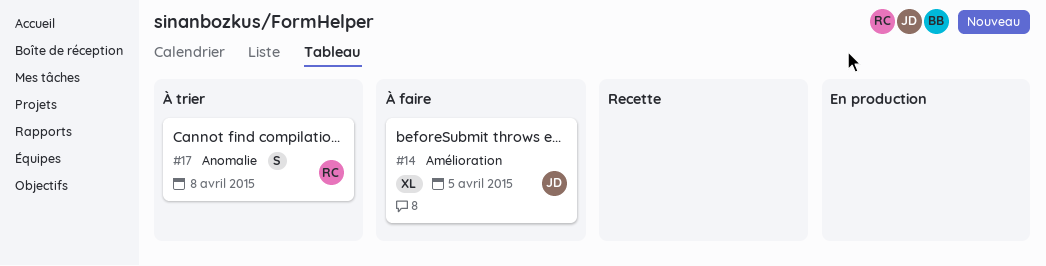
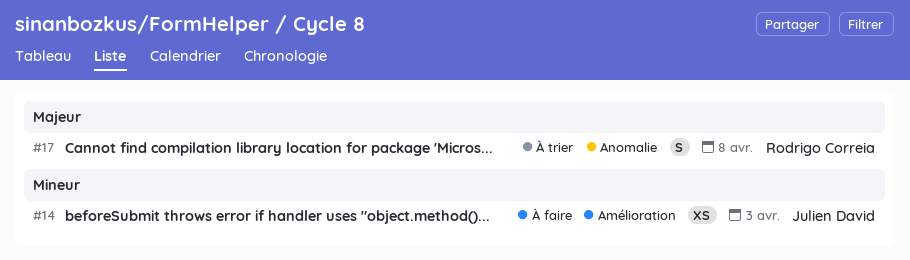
#14, estimate: XL -> XS
#14, due: Apr 5 -> Apr 3

